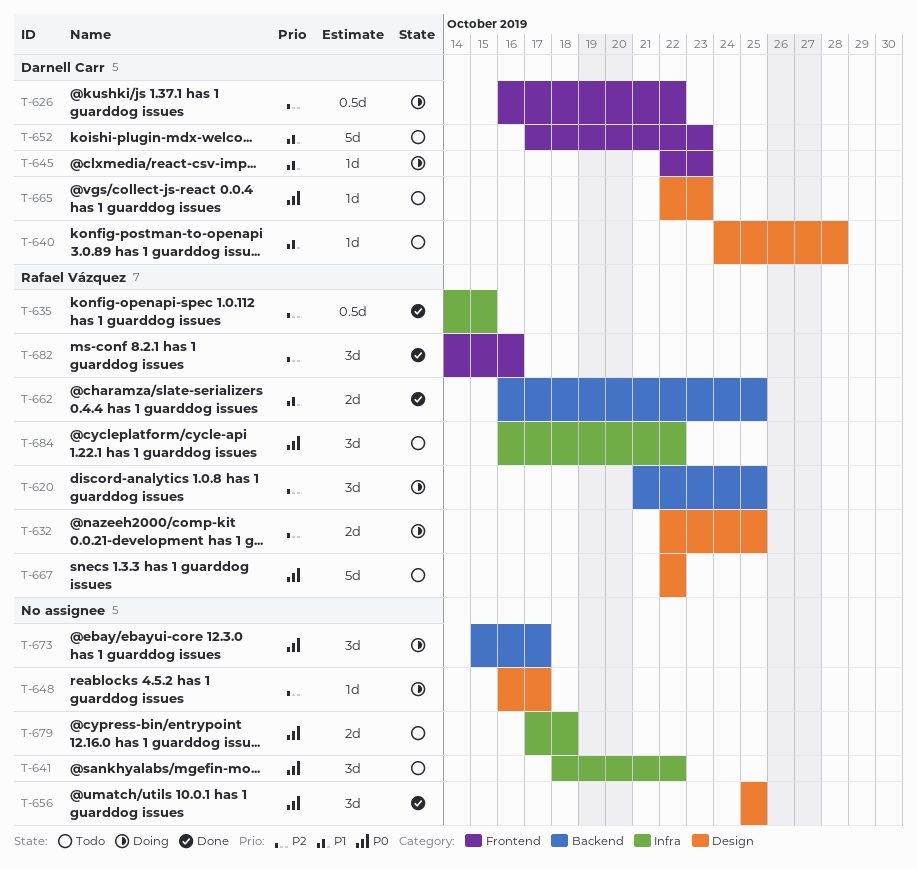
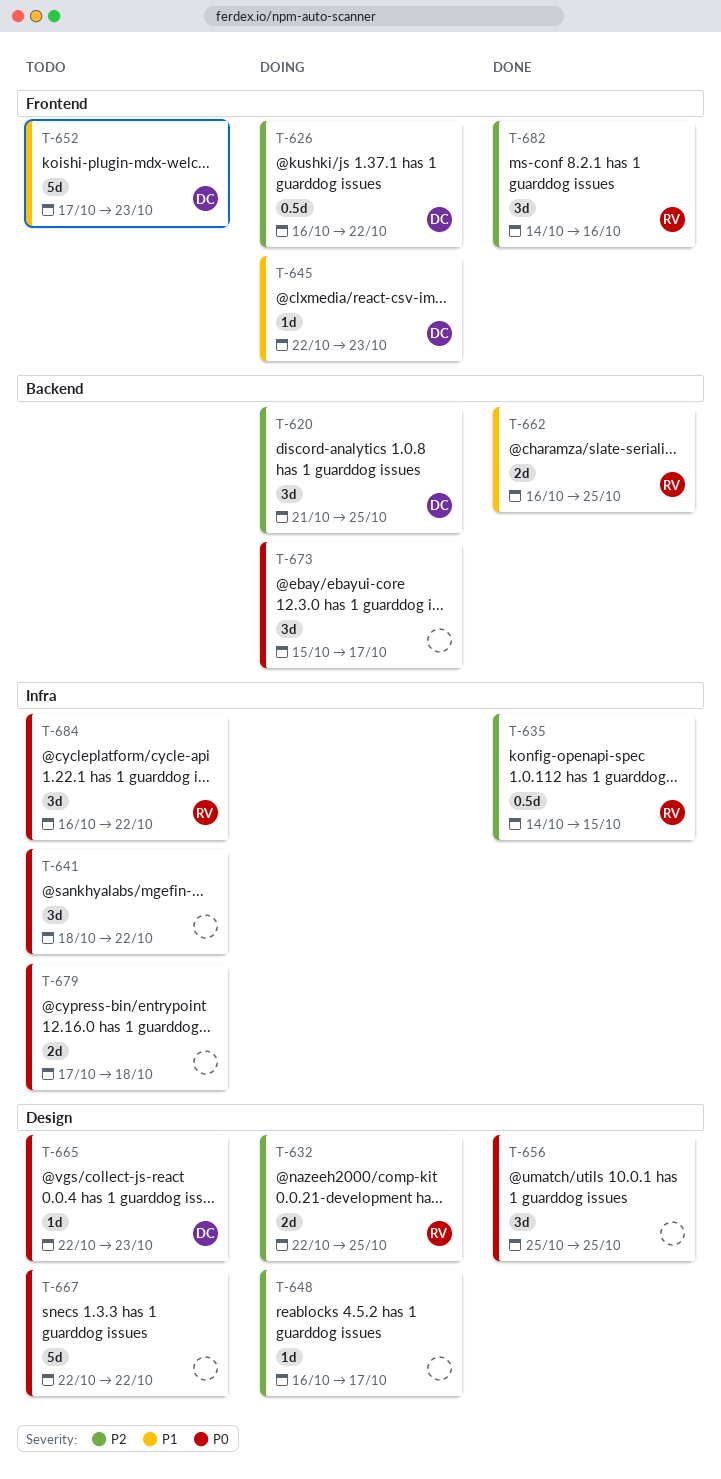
T-620, owner: Rafael Vázquez -> Darnell Carr
T-640: present -> none
T-667, owner: Rafael Vázquez -> none

